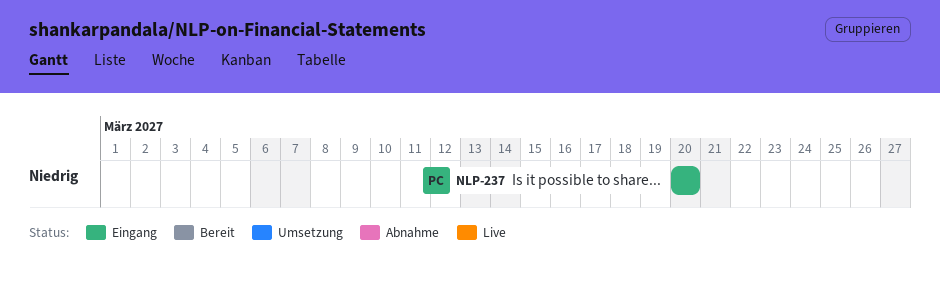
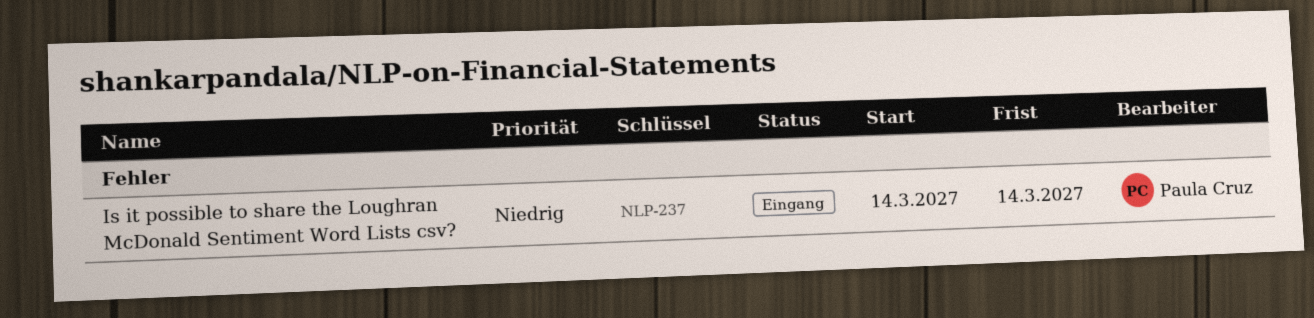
NLP-237, start: Mar 20 -> Mar 14
NLP-237, due: Mar 20 -> Mar 14

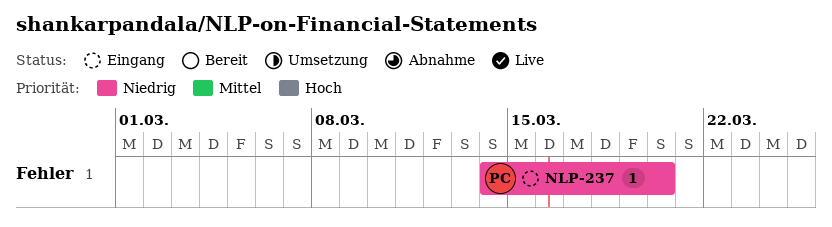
NLP-237, due: Mar 14 -> Mar 20

